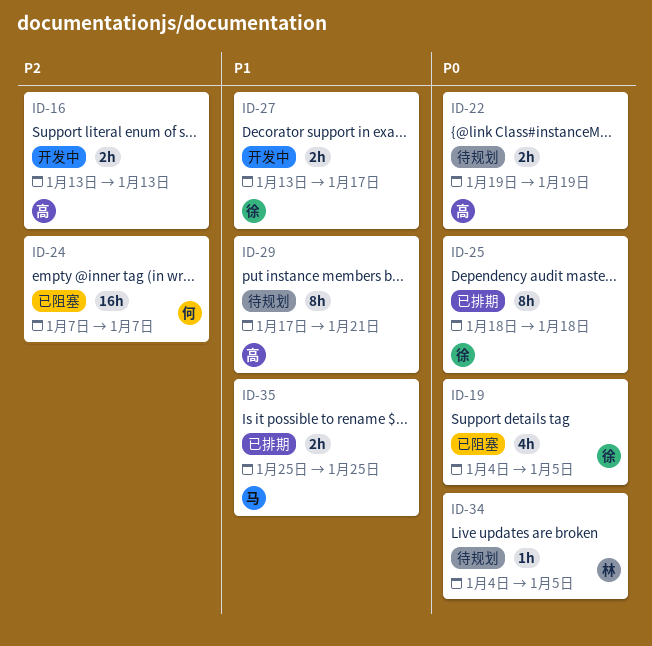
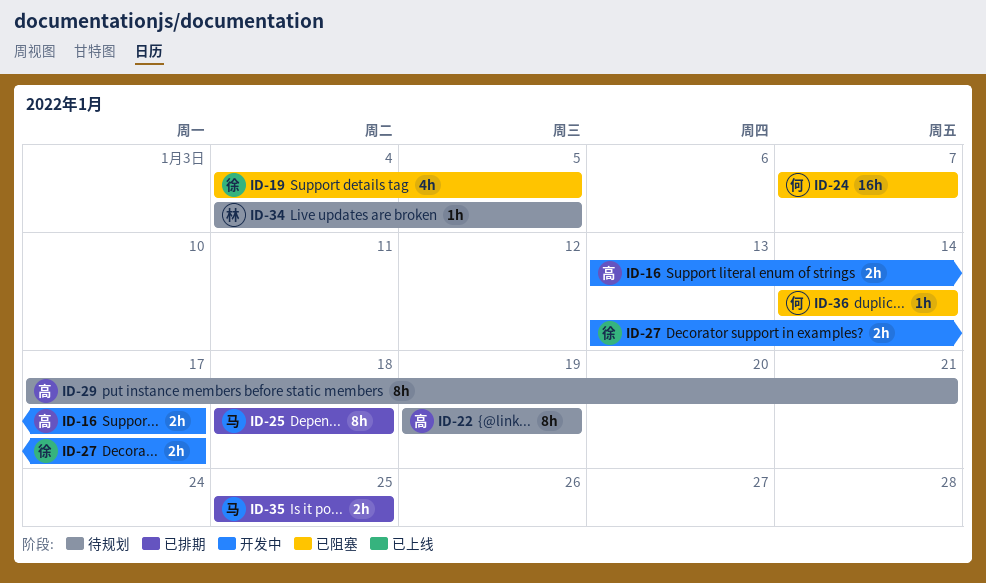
ID-16, due: Jan 13 -> Jan 17
ID-22, estimate: 2h -> 8h
ID-25, owner: 徐 -> 马
ID-36: none -> present

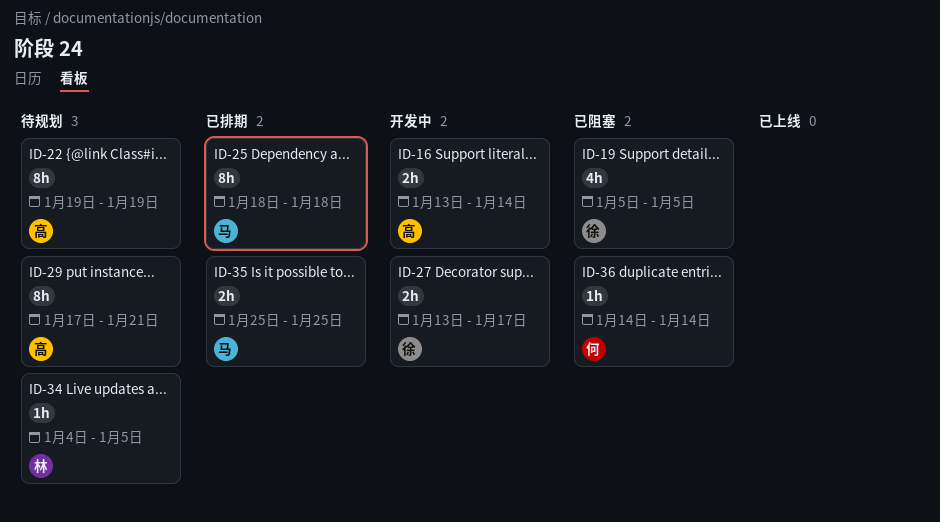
ID-16, due: Jan 17 -> Jan 14
ID-19, start: Jan 4 -> Jan 5
ID-24: present -> none

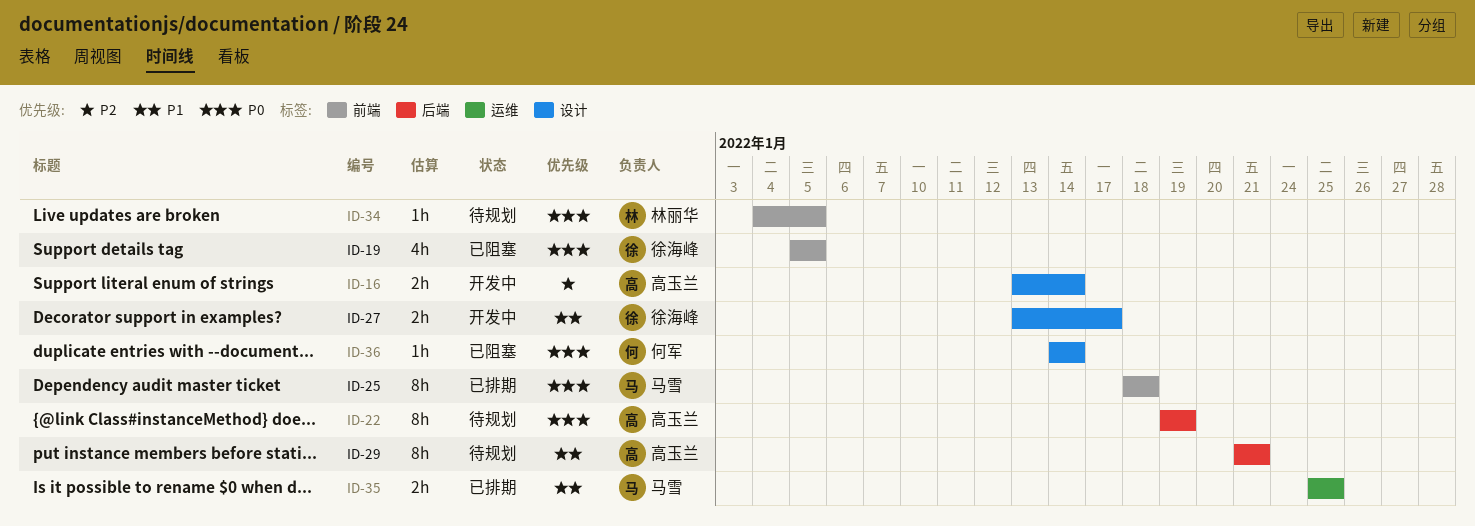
ID-29, start: Jan 17 -> Jan 21

